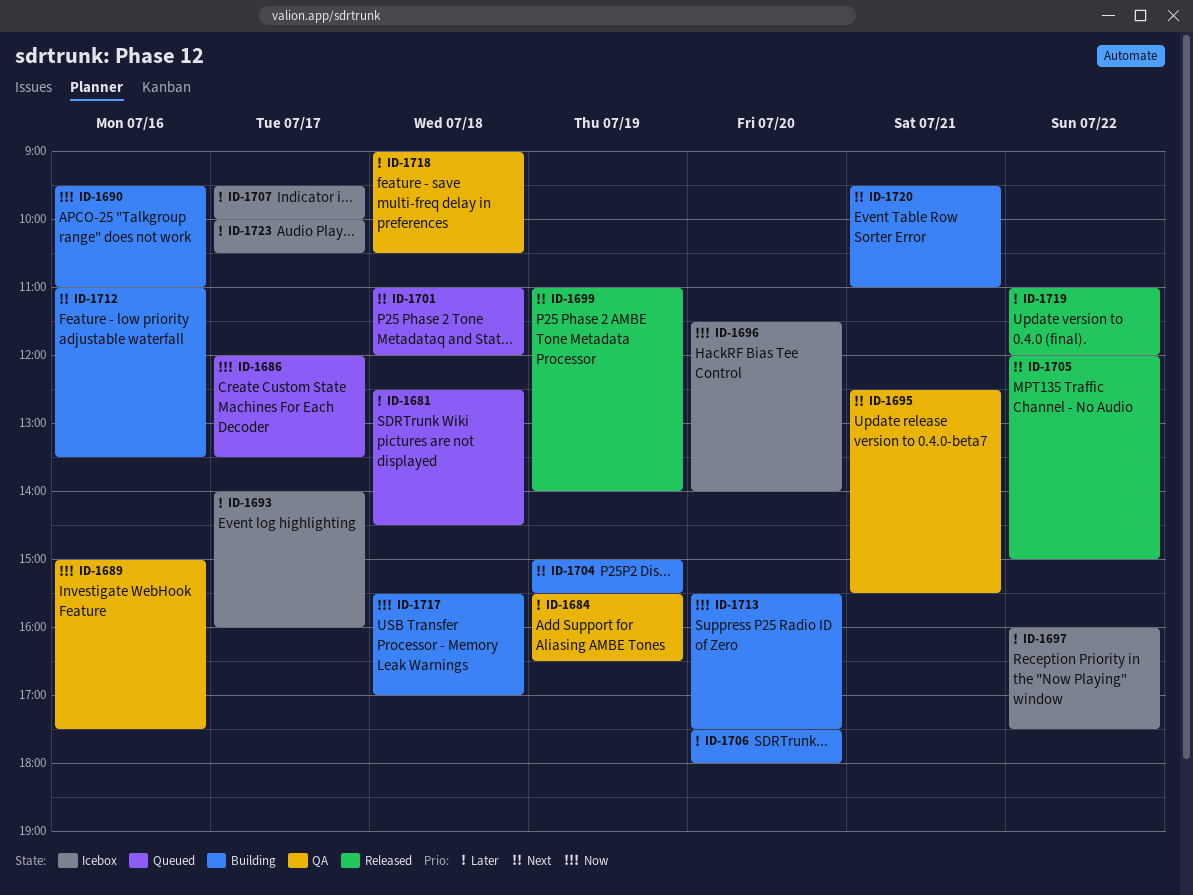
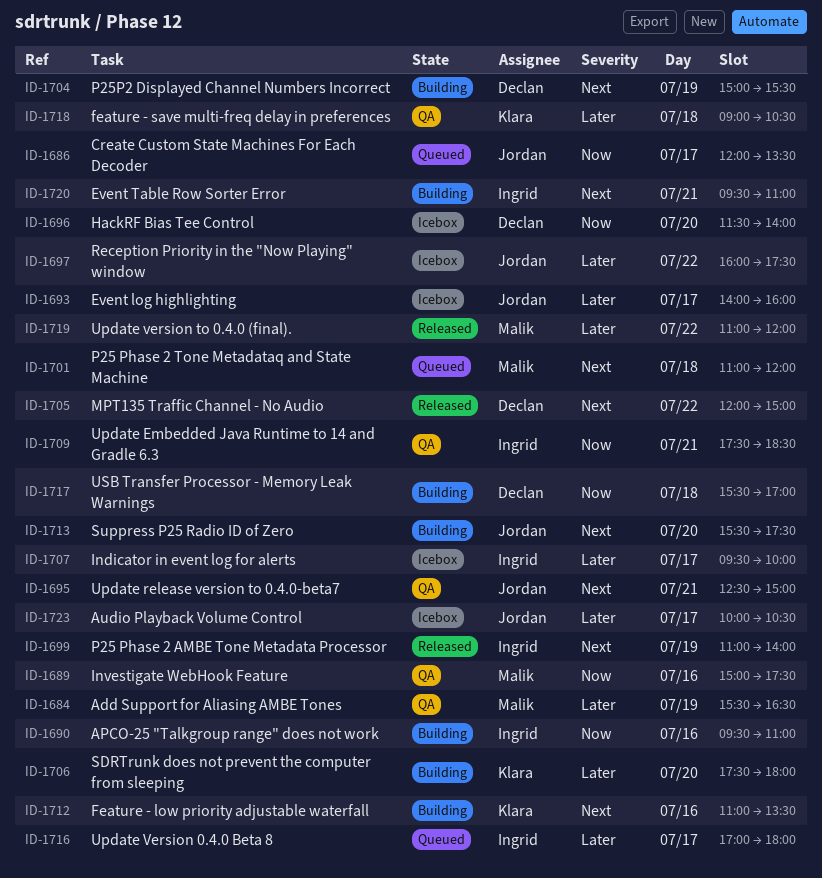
ID-1681: present -> none
ID-1695, ends: 15:30 -> 15:00
ID-1709: none -> present
ID-1713, priority: Now -> Next
ID-1716: none -> present

